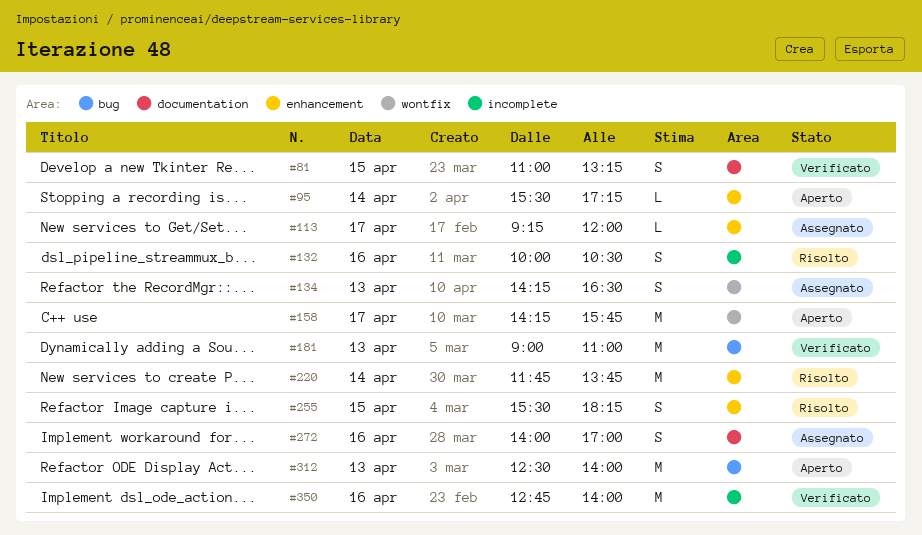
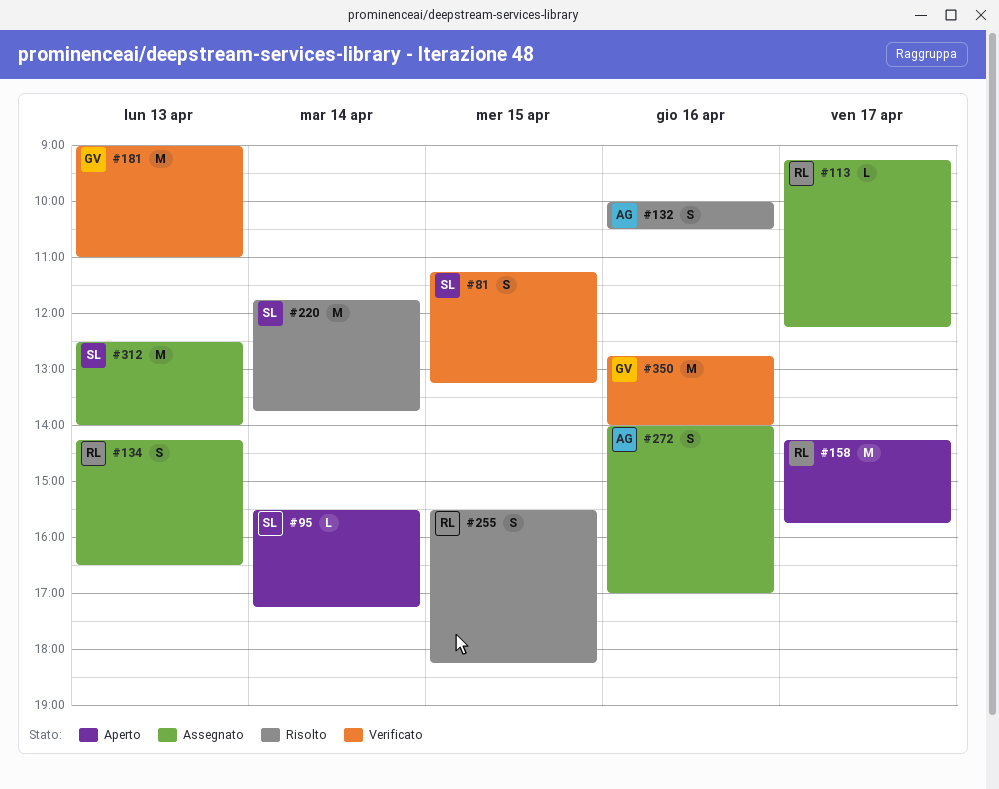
#81, begins: 11:00 -> 11:15
#113, ends: 12:00 -> 12:15
#312, status: Aperto -> Assegnato

